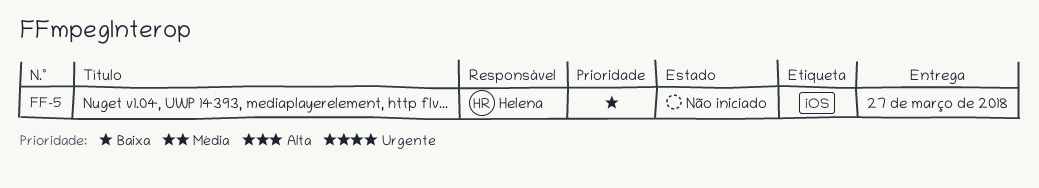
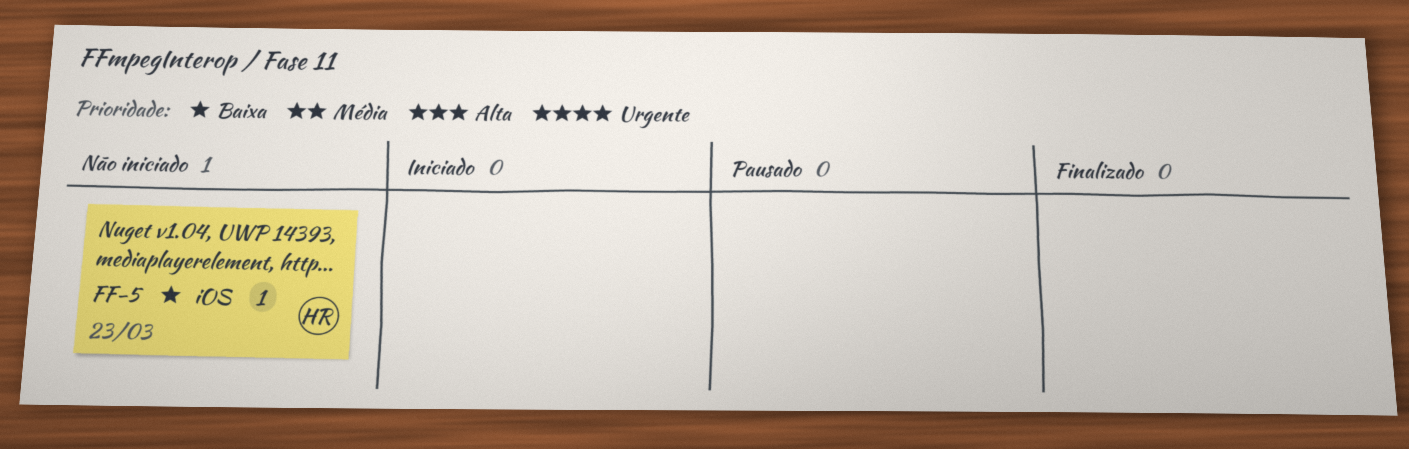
FF-5, due: Mar 27 -> Mar 23

